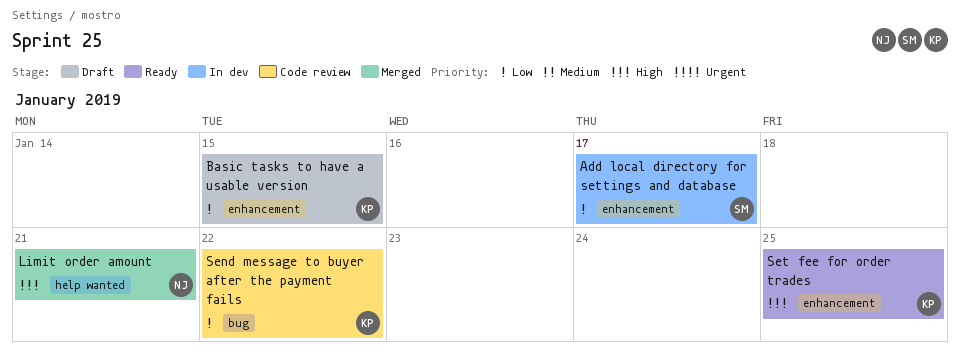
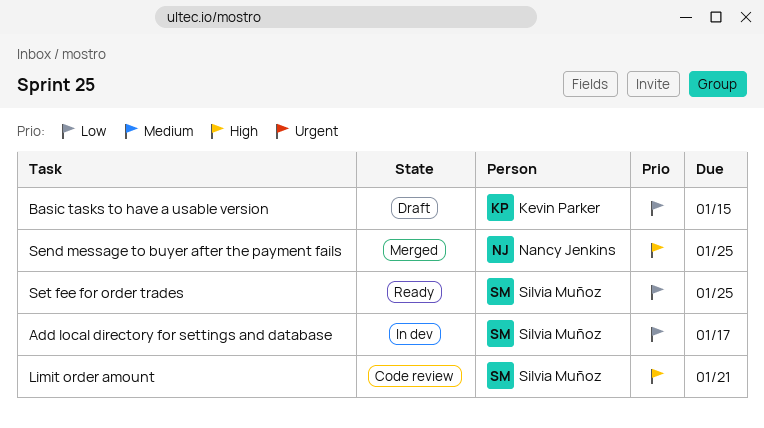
Limit order amount, status: Merged -> Code review
Limit order amount, owner: Nancy Jenkins -> Silvia Muñoz
Send message to buyer after the payment fails, status: Code review -> Merged
Send message to buyer after the payment fails, owner: Kevin Parker -> Nancy Jenkins
Send message to buyer after the payment fails, priority: Low -> High
Send message to buyer after the payment fails, due: Jan 22 -> Jan 25
Set fee for order trades, owner: Kevin Parker -> Silvia Muñoz
Set fee for order trades, priority: High -> Low

